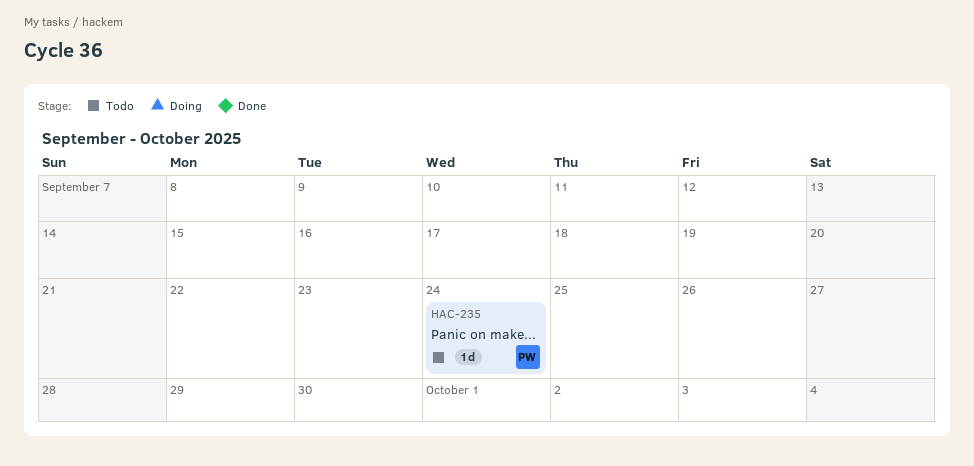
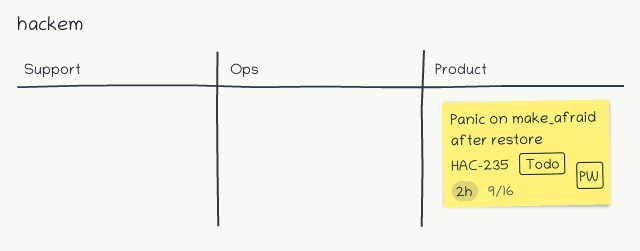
HAC-235, estimate: 1d -> 2h
HAC-235, due: Sep 24 -> Sep 16

